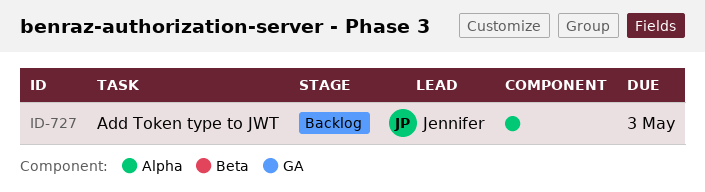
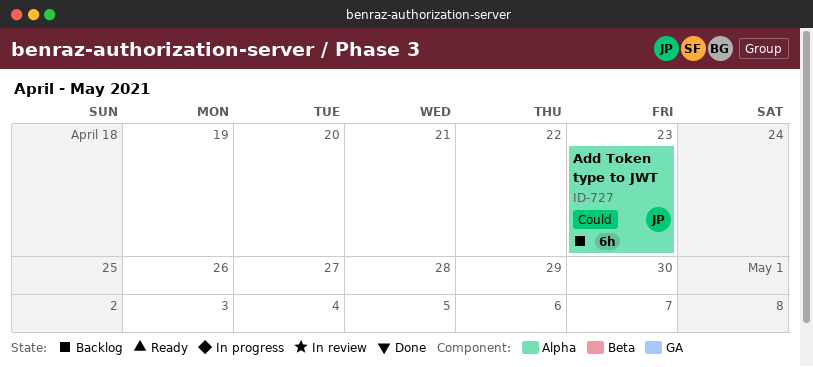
ID-727, due: May 3 -> Apr 23

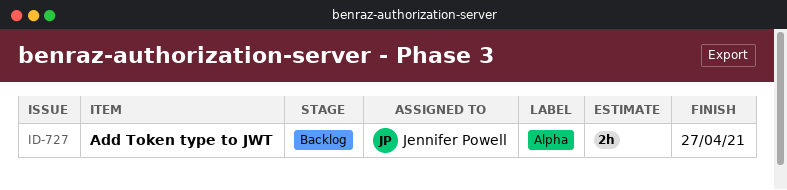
ID-727, estimate: 6h -> 2h
ID-727, due: Apr 23 -> Apr 27

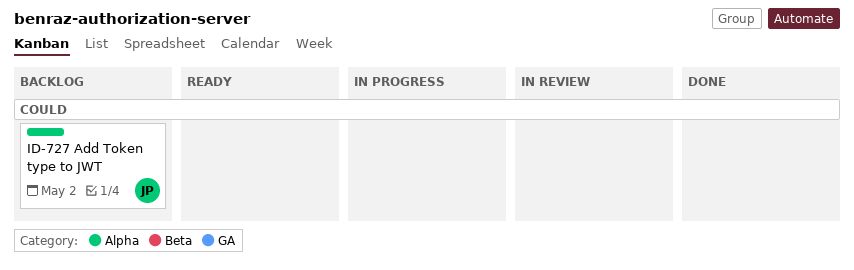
ID-727, due: Apr 27 -> May 2

